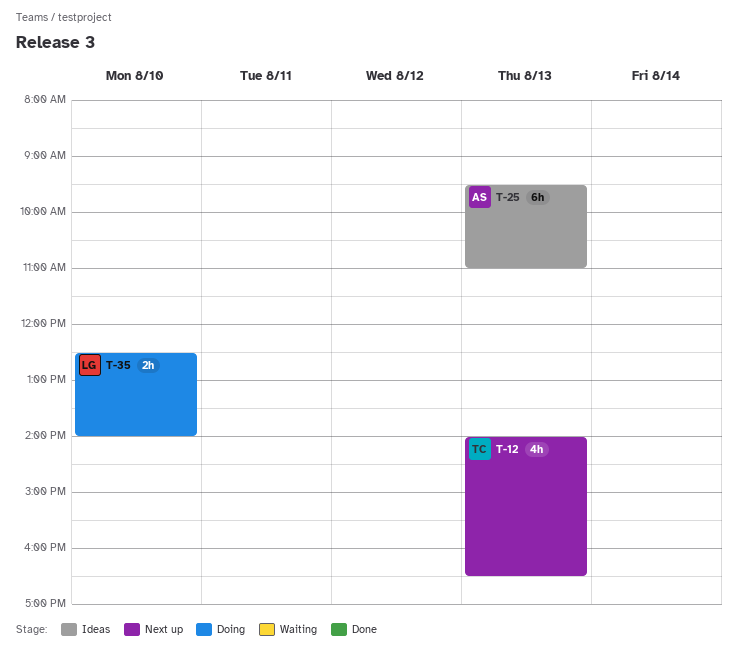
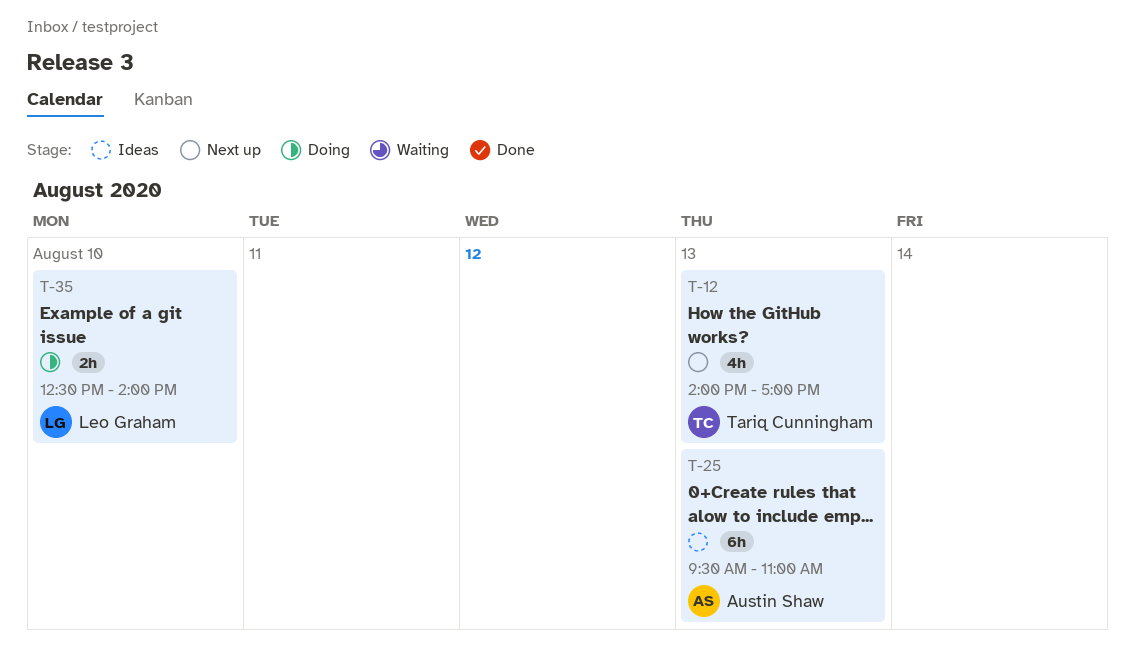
T-12, ends: 16:30 -> 17:00

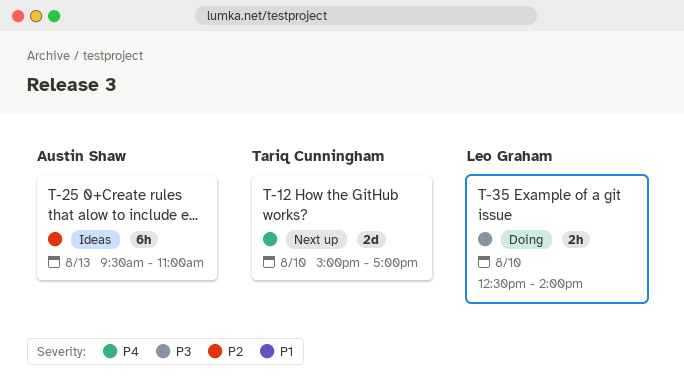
T-12, estimate: 4h -> 2d
T-12, day: Aug 13 -> Aug 10
T-12, begins: 14:00 -> 15:00

